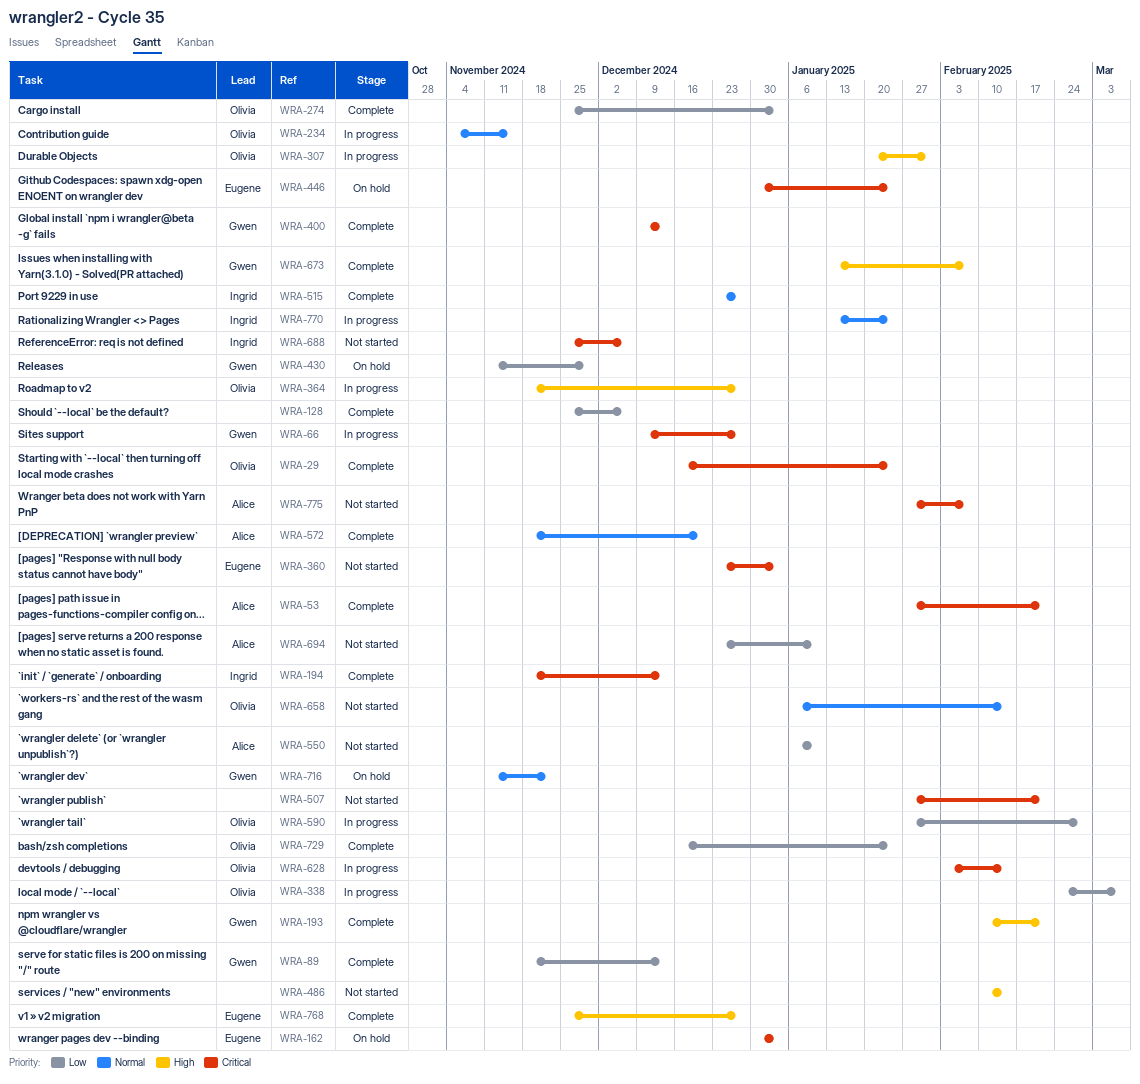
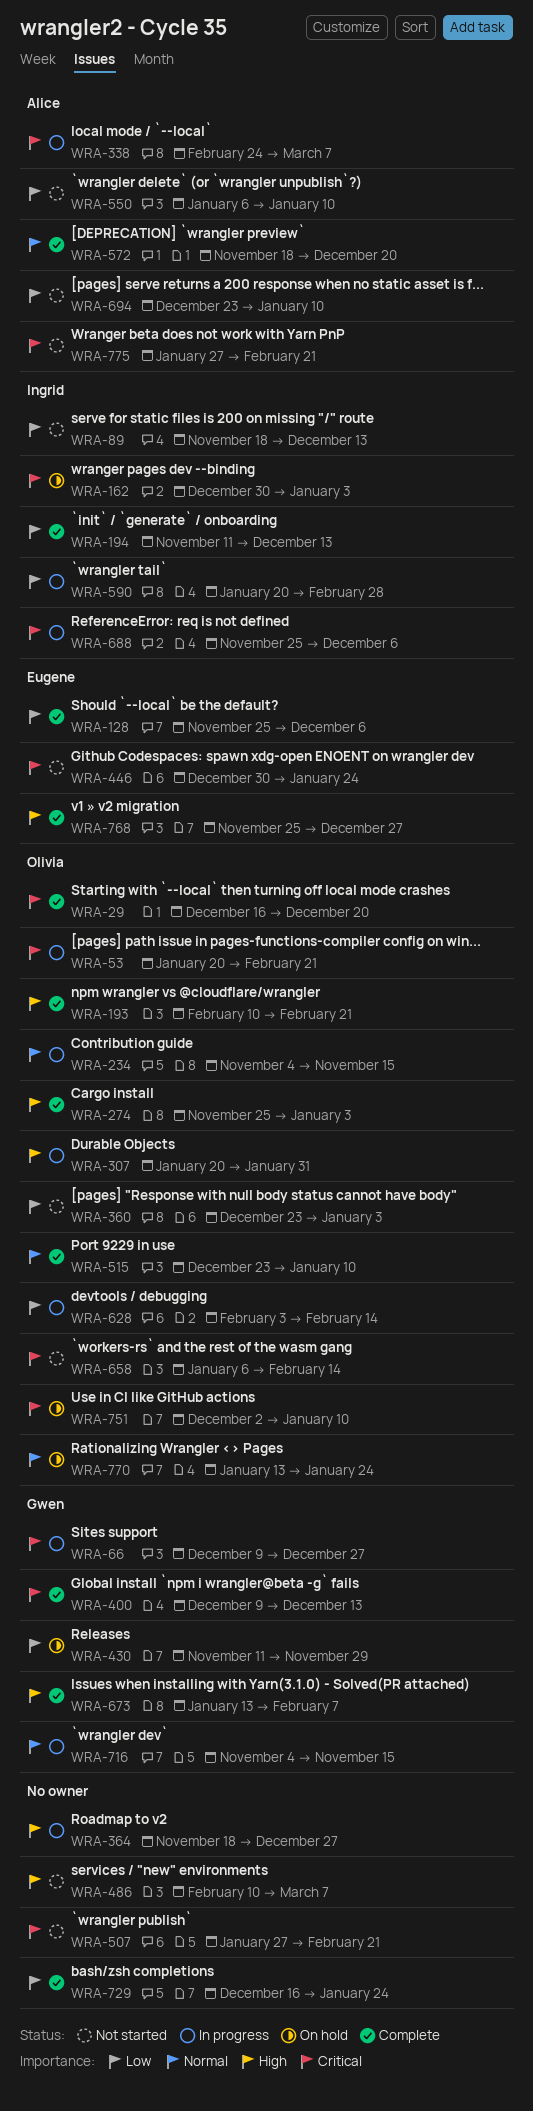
WRA-29, due: Jan 24 -> Dec 20
WRA-53, status: Complete -> In progress
WRA-53, owner: Alice -> Olivia
WRA-53, start: Jan 27 -> Jan 20
WRA-89, status: Complete -> Not started
WRA-89, owner: Gwen -> Ingrid
WRA-128, owner: none -> Eugene
WRA-162, owner: Eugene -> Ingrid
WRA-193, owner: Gwen -> Olivia
WRA-194, priority: Critical -> Low
WRA-194, start: Nov 18 -> Nov 11
WRA-274, priority: Low -> High
WRA-338, owner: Olivia -> Alice
WRA-338, priority: Low -> Critical
WRA-360, owner: Eugene -> Olivia
WRA-360, priority: Critical -> Low
WRA-364, owner: Olivia -> none
WRA-446, status: On hold -> Not started
WRA-486, due: Feb 14 -> Mar 7
WRA-515, owner: Ingrid -> Olivia
WRA-515, due: Dec 27 -> Jan 10
WRA-590, owner: Olivia -> Ingrid
WRA-590, start: Jan 27 -> Jan 20
WRA-628, priority: Critical -> Low
WRA-658, priority: Normal -> Critical
WRA-688, status: Not started -> In progress
WRA-716, status: On hold -> In progress
WRA-716, start: Nov 11 -> Nov 4
WRA-716, due: Nov 22 -> Nov 15
WRA-729, owner: Olivia -> none
WRA-751: none -> present
WRA-770, status: In progress -> On hold
WRA-770, owner: Ingrid -> Olivia
WRA-775, due: Feb 7 -> Feb 21

